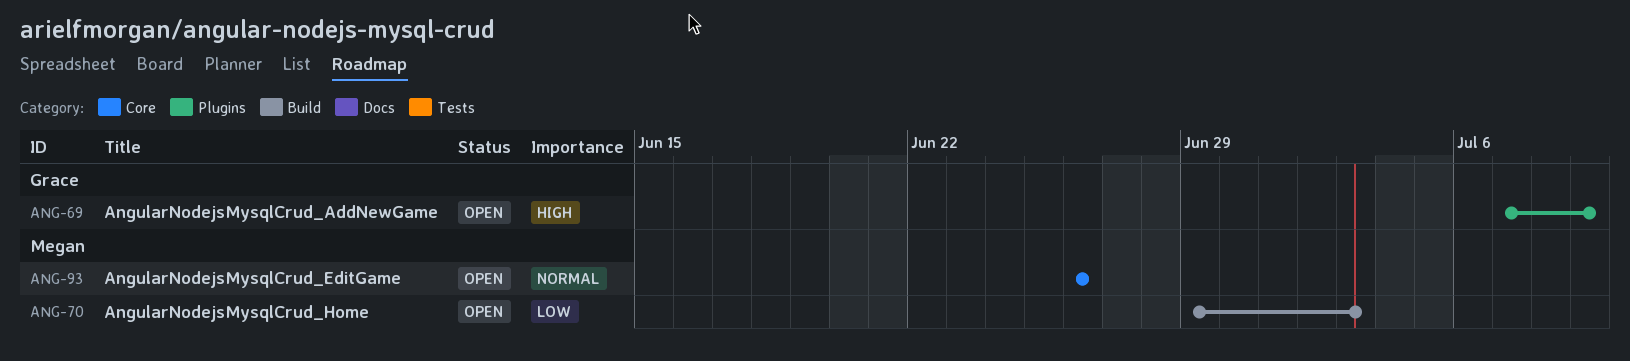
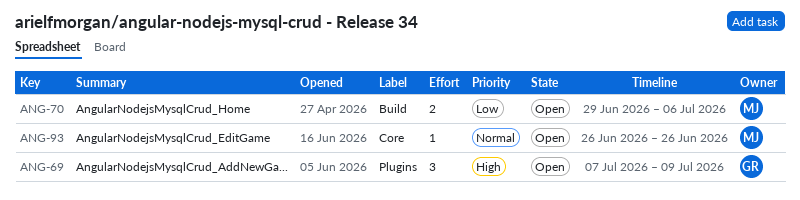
ANG-70, due: Jul 3 -> Jul 6

